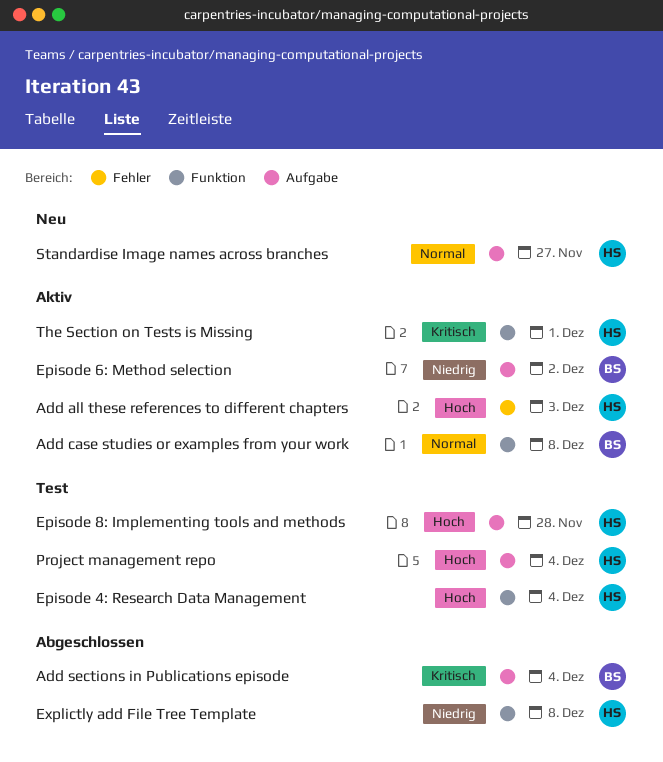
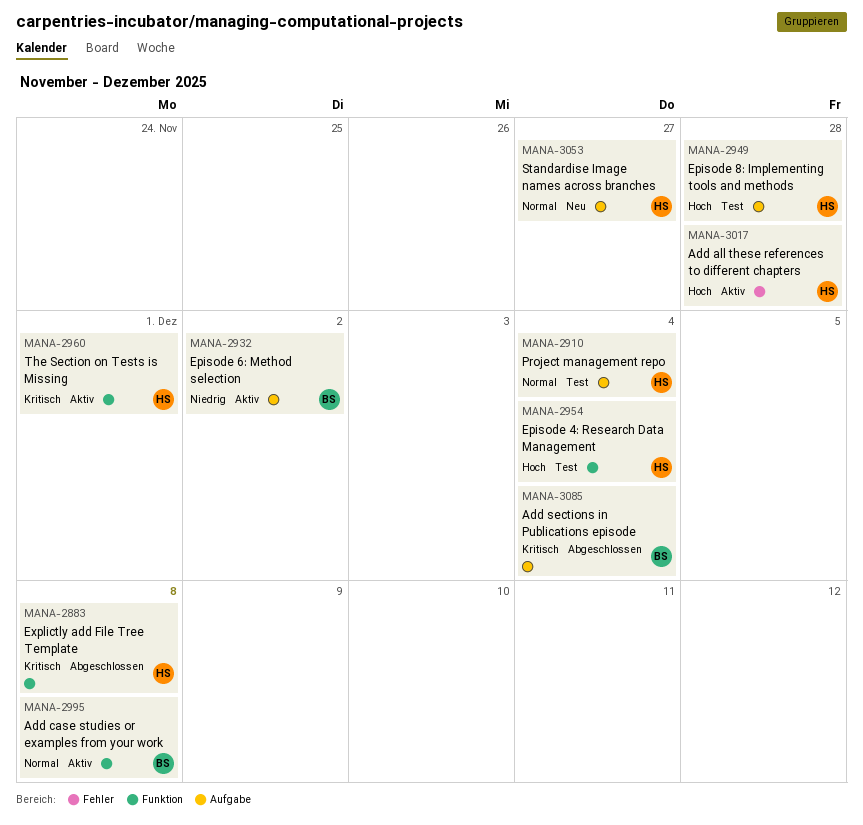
Add all these references to different chapters, due: Dec 3 -> Nov 28
Explictly add File Tree Template, priority: Niedrig -> Kritisch
Project management repo, priority: Hoch -> Normal

